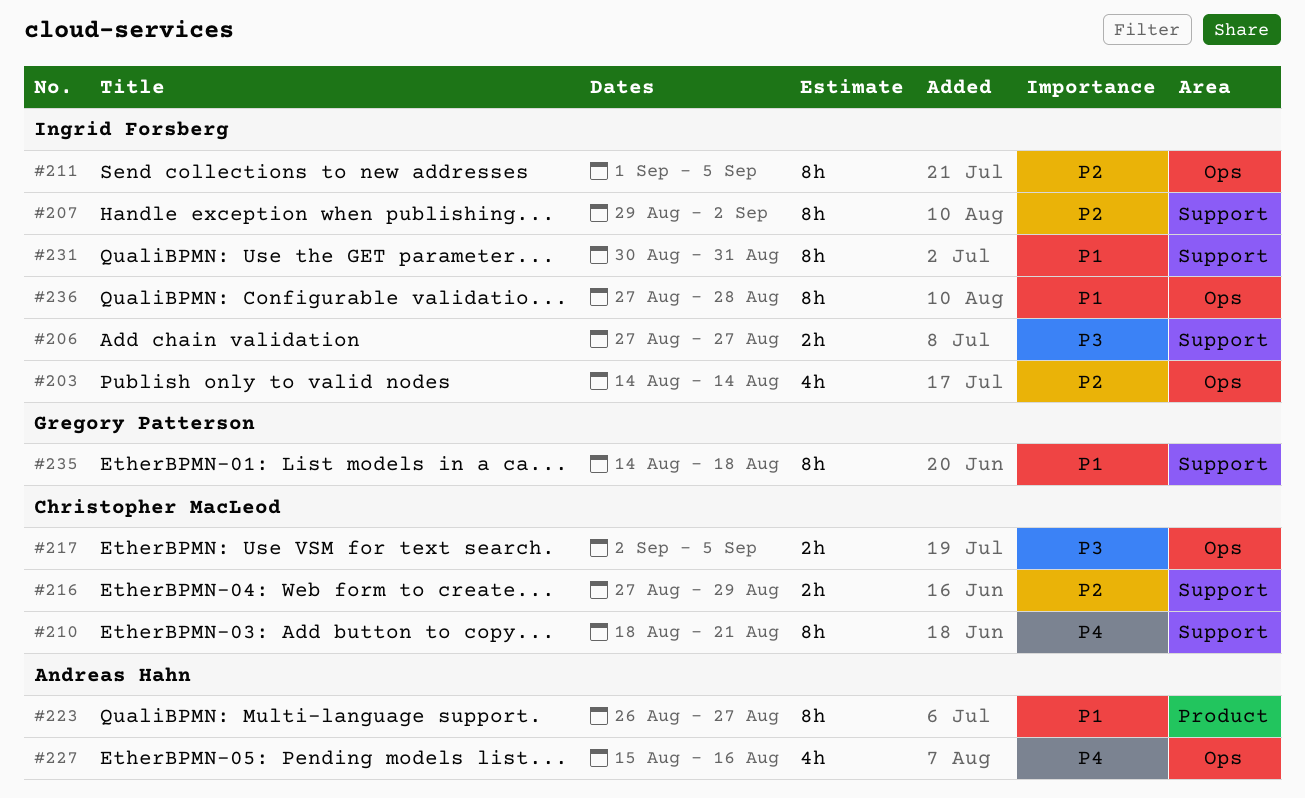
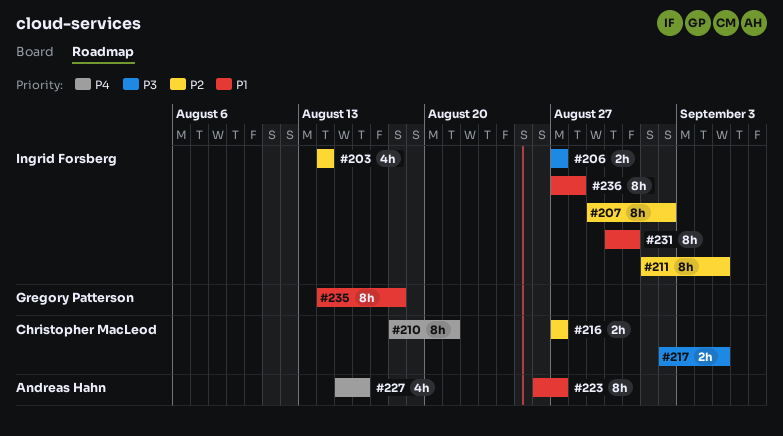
#216, due: Aug 29 -> Aug 27

